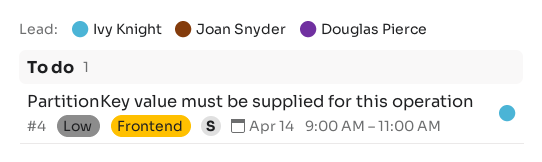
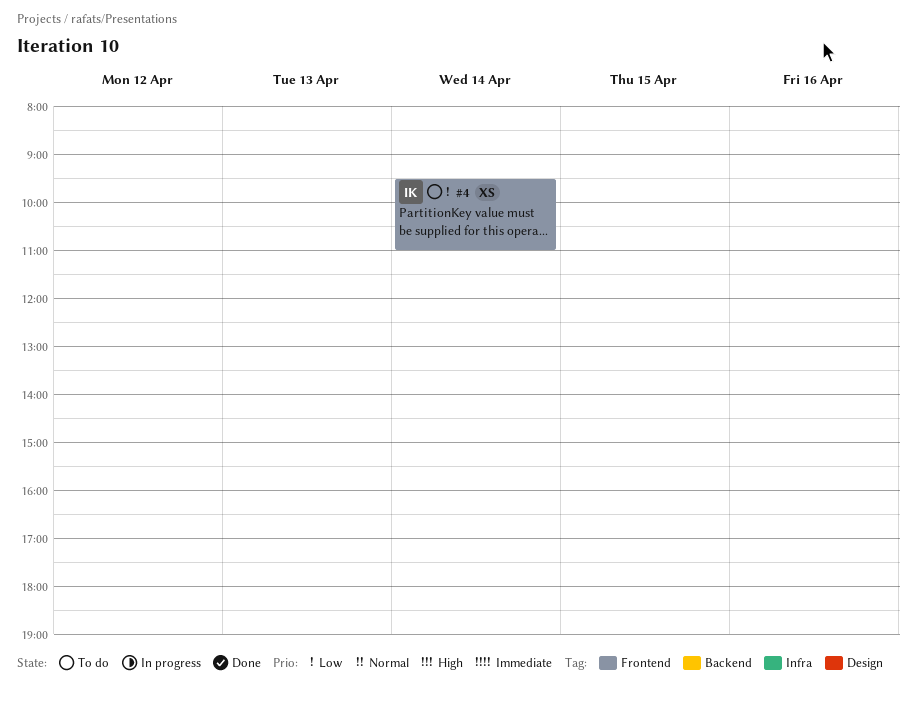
#4, estimate: S -> XS
#4, begins: 09:00 -> 09:30

